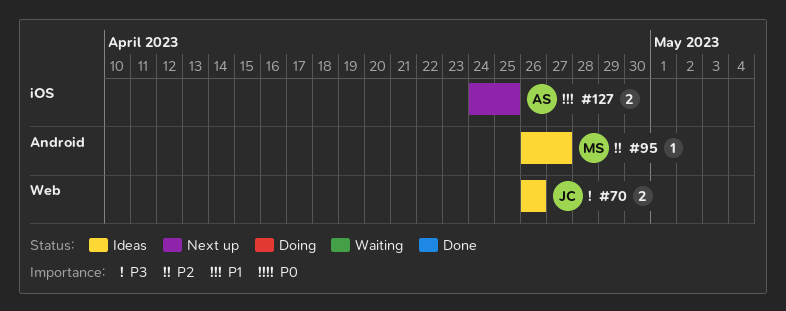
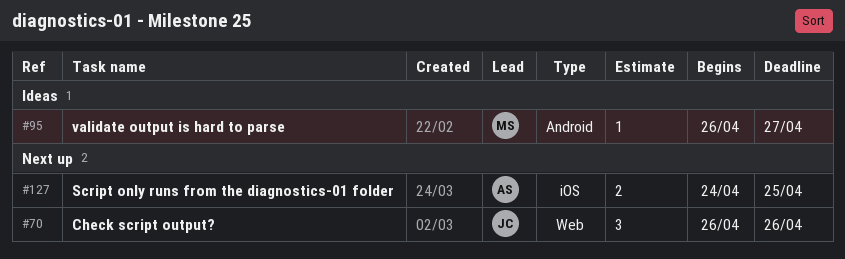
#70, status: Ideas -> Next up
#70, estimate: 2 -> 3

